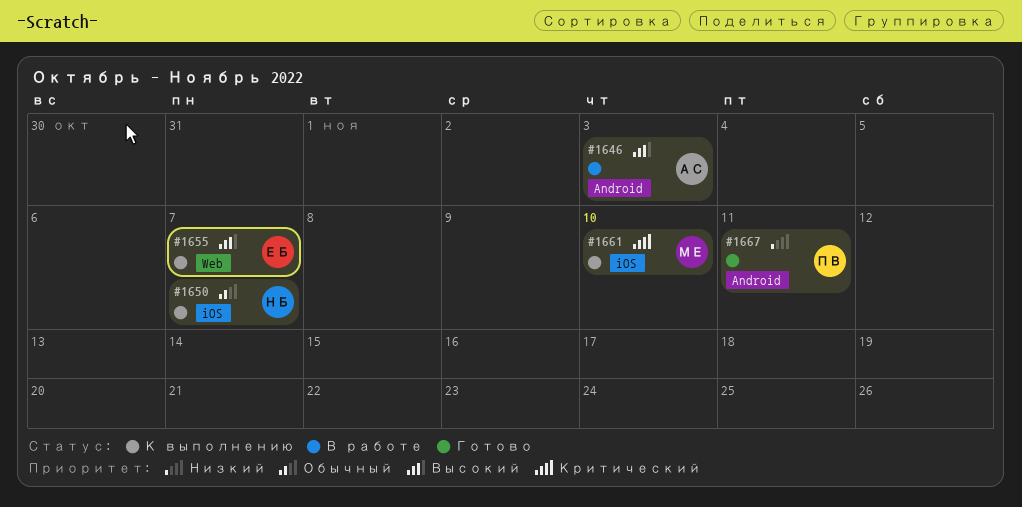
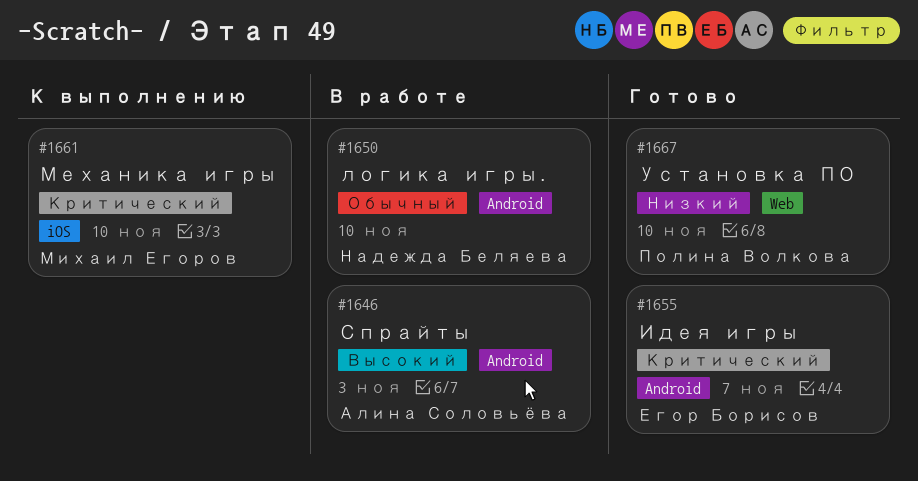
#1650, status: К выполнению -> В работе
#1650, label: iOS -> Android
#1650, due: Nov 7 -> Nov 10
#1655, status: К выполнению -> Готово
#1655, priority: Высокий -> Критический
#1655, label: Web -> Android
#1667, label: Android -> Web
#1667, due: Nov 11 -> Nov 10

